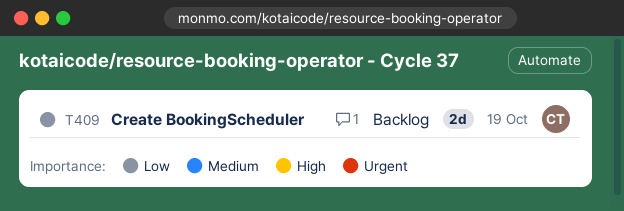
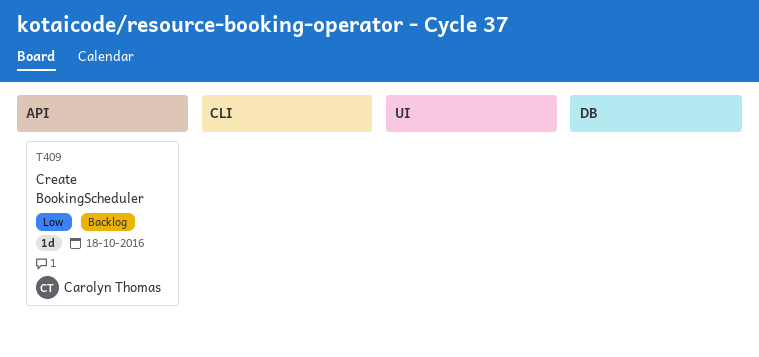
T409, estimate: 2d -> 1d
T409, due: Oct 19 -> Oct 18

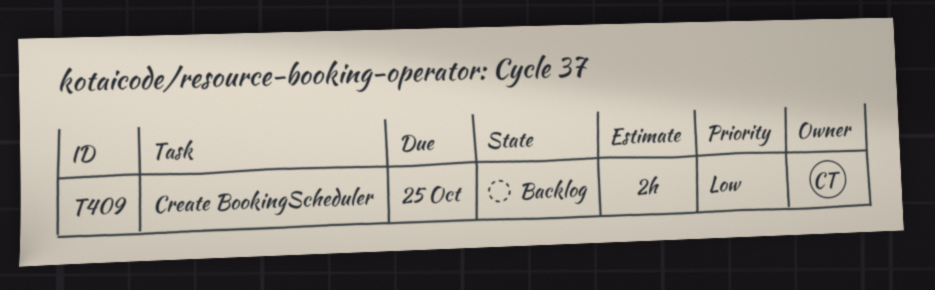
T409, estimate: 1d -> 2h
T409, due: Oct 18 -> Oct 25

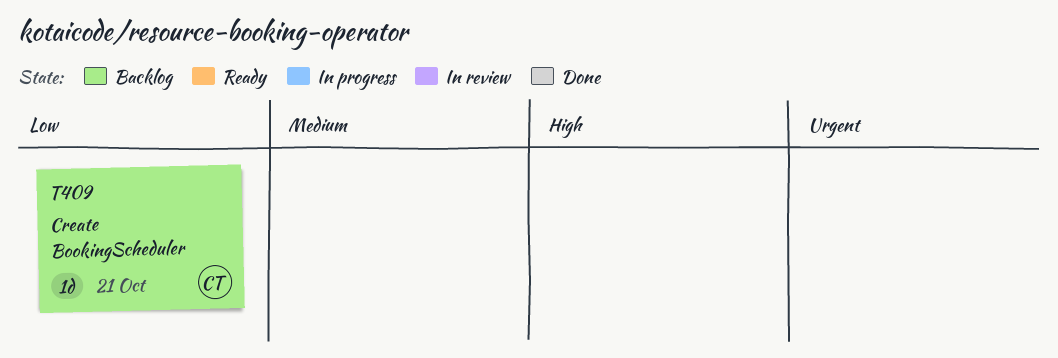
T409, estimate: 2h -> 1d
T409, due: Oct 25 -> Oct 21

